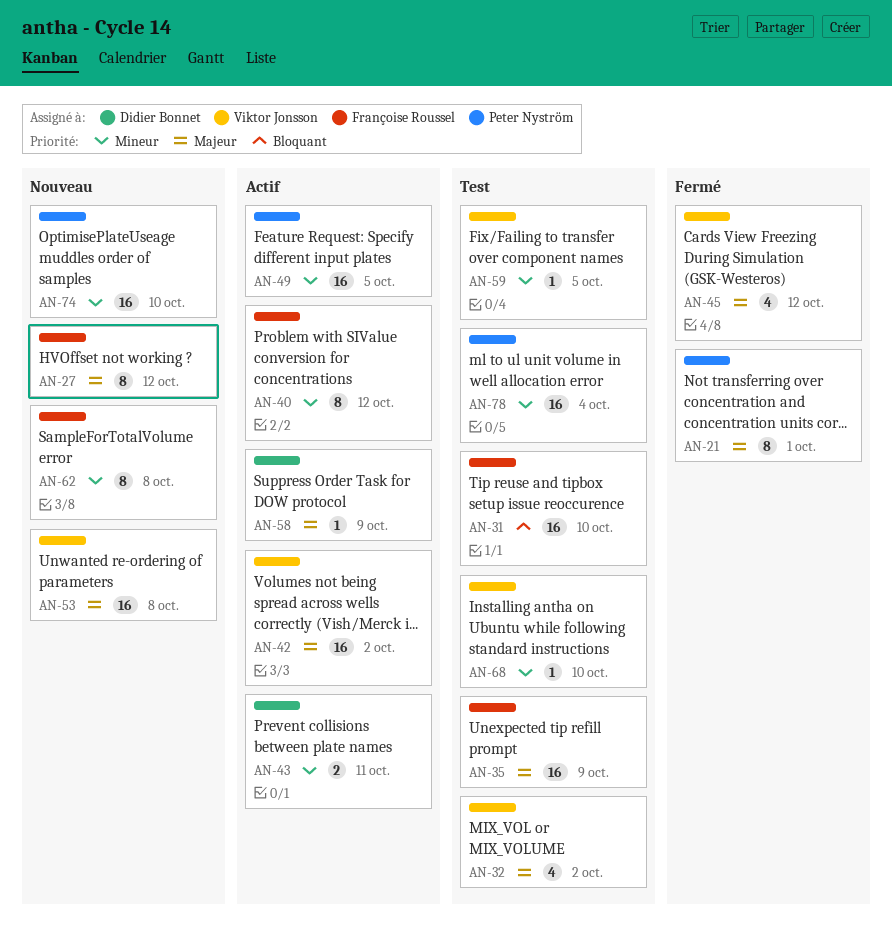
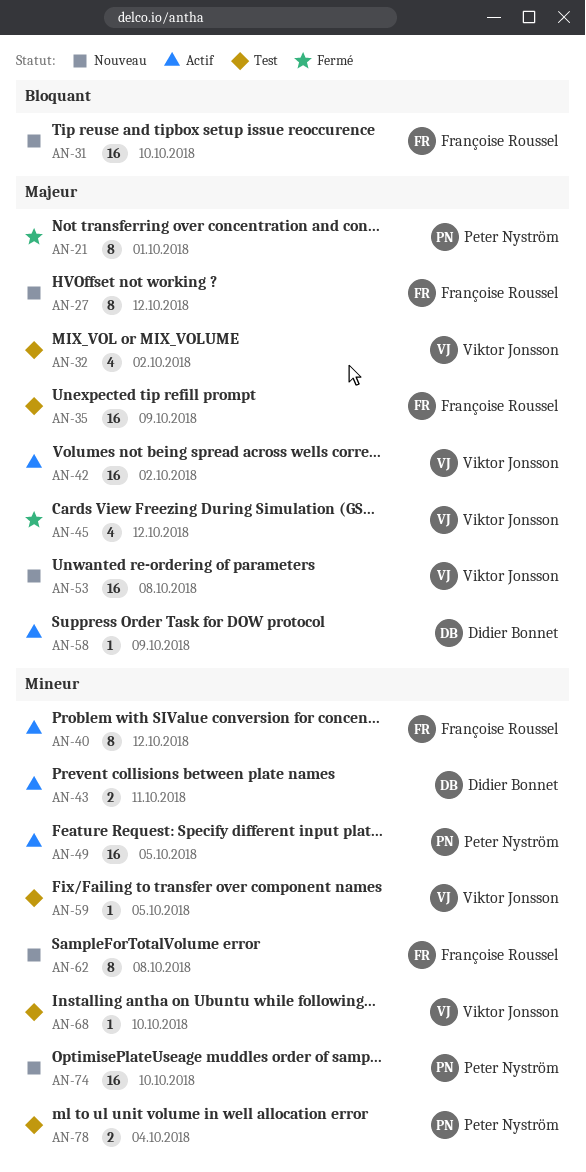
AN-31, status: Test -> Nouveau
AN-78, estimate: 16 -> 2

